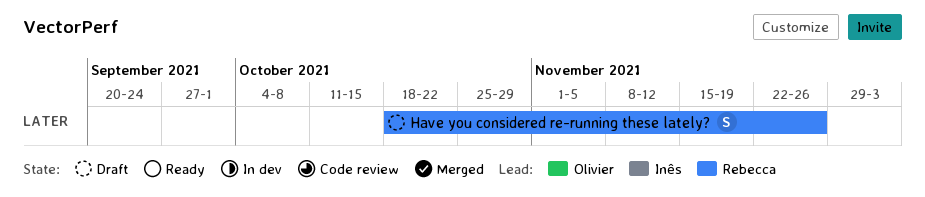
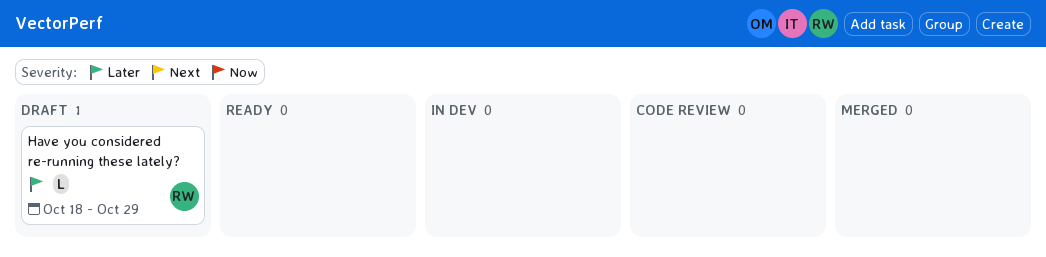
Have you considered re-running these lately?, estimate: S -> L
Have you considered re-running these lately?, due: Nov 26 -> Oct 29

